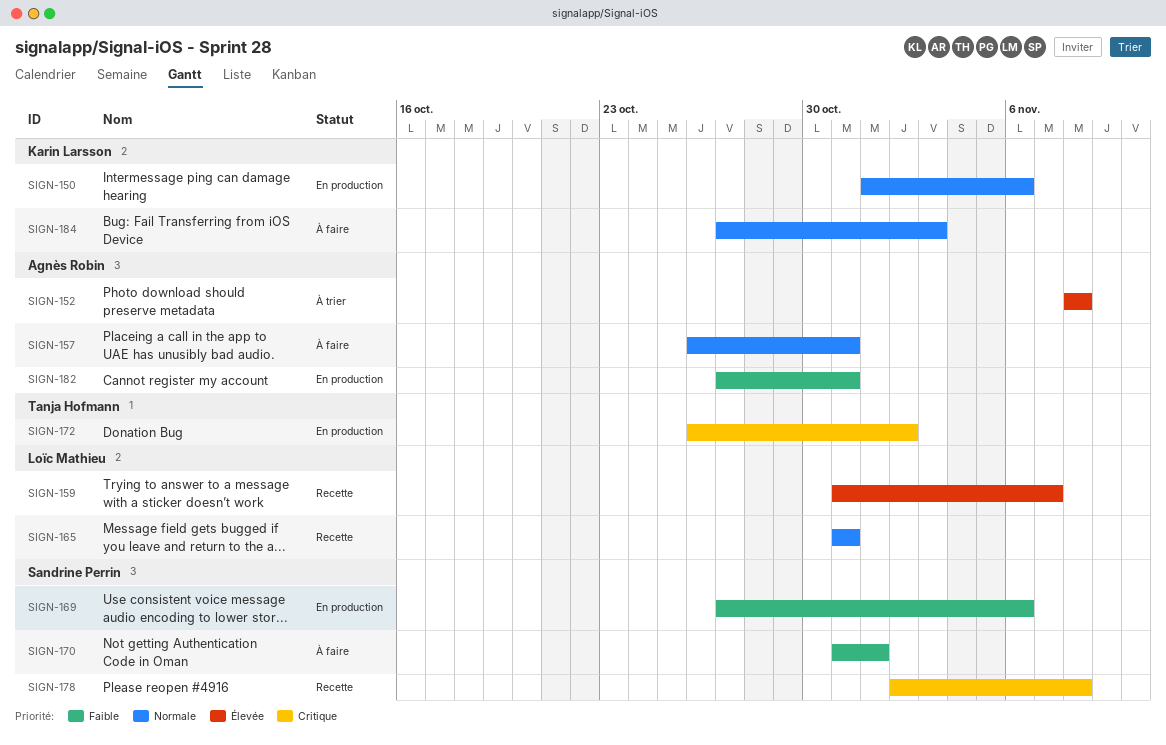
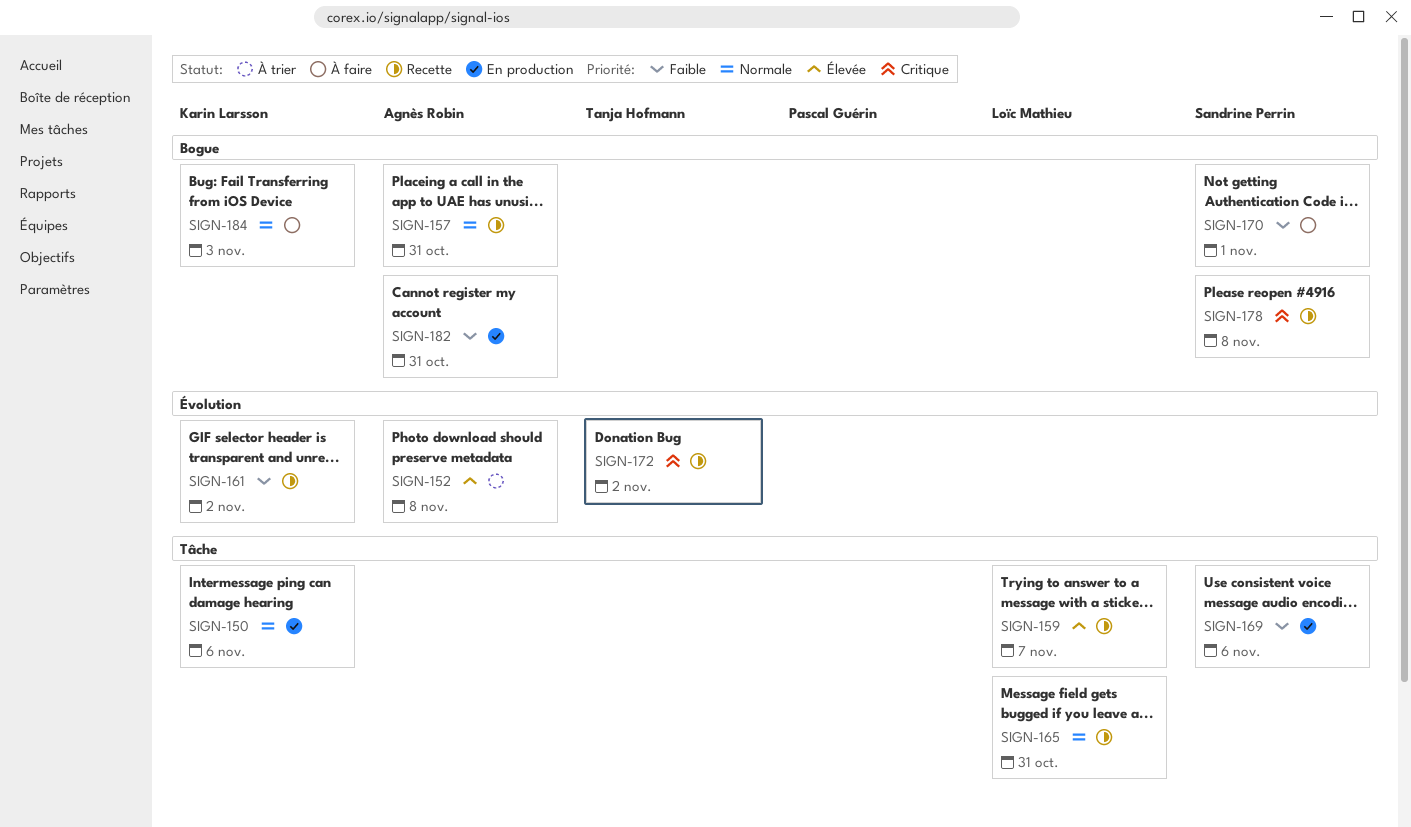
SIGN-157, status: À faire -> Recette
SIGN-161: none -> present
SIGN-172, status: En production -> Recette

